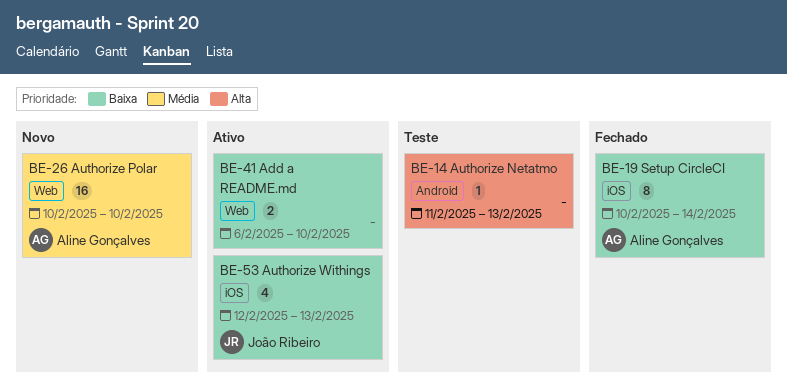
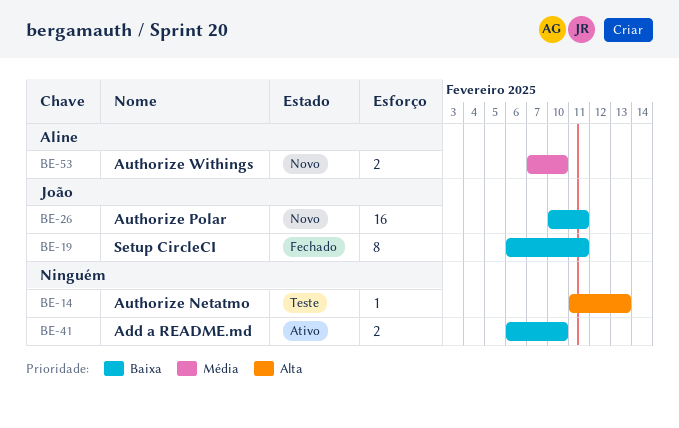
BE-19, owner: Aline Gonçalves -> João Ribeiro
BE-19, start: Feb 10 -> Feb 6
BE-19, due: Feb 14 -> Feb 11
BE-26, owner: Aline Gonçalves -> João Ribeiro
BE-26, priority: Média -> Baixa
BE-26, due: Feb 10 -> Feb 11
BE-53, status: Ativo -> Novo
BE-53, owner: João Ribeiro -> Aline Gonçalves
BE-53, priority: Baixa -> Média
BE-53, estimate: 4 -> 2
BE-53, start: Feb 12 -> Feb 7
BE-53, due: Feb 13 -> Feb 10

